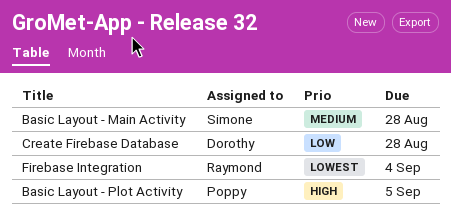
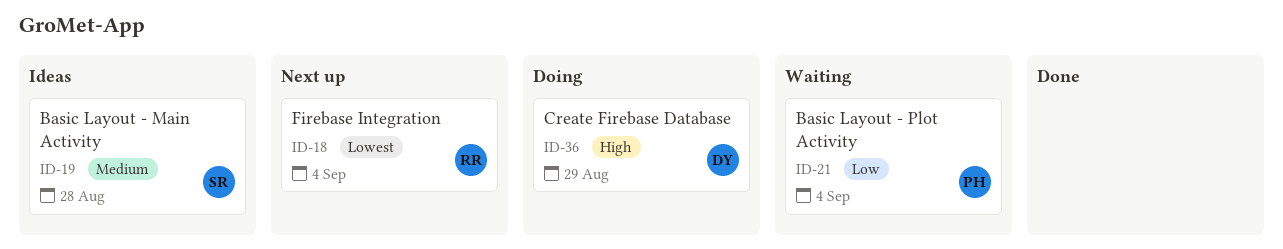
Basic Layout - Plot Activity, priority: High -> Low
Basic Layout - Plot Activity, due: Sep 5 -> Sep 4
Create Firebase Database, priority: Low -> High
Create Firebase Database, due: Aug 28 -> Aug 29

